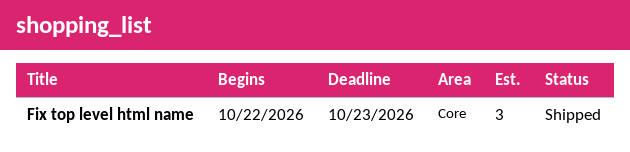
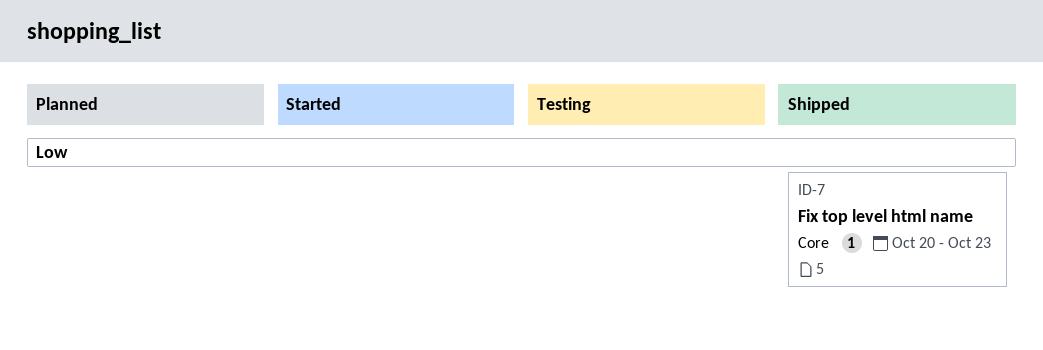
Fix top level html name, estimate: 3 -> 1
Fix top level html name, start: Oct 22 -> Oct 20

